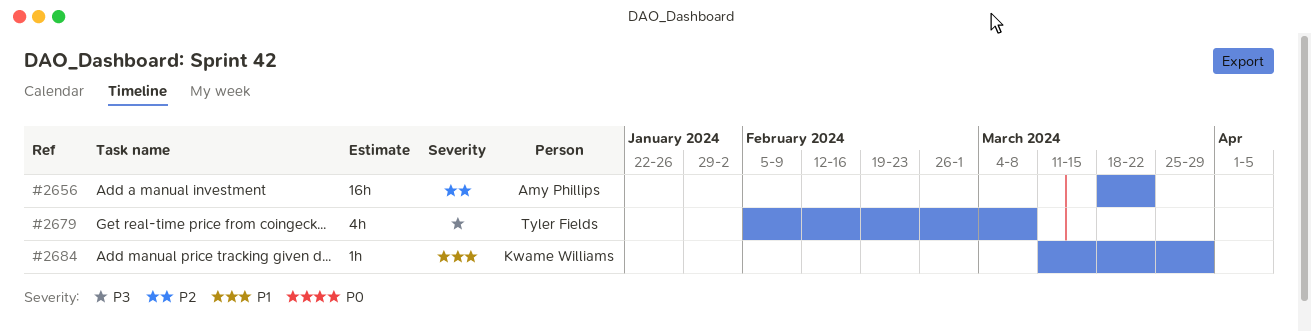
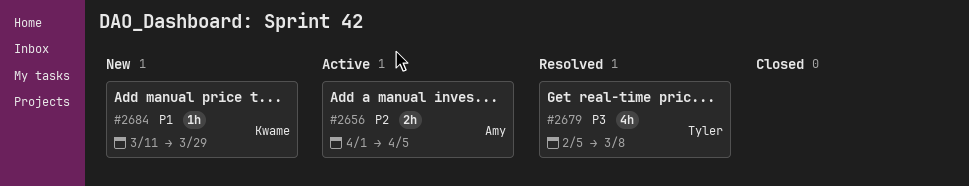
#2656, estimate: 16h -> 2h
#2656, start: Mar 18 -> Apr 1
#2656, due: Mar 22 -> Apr 5

